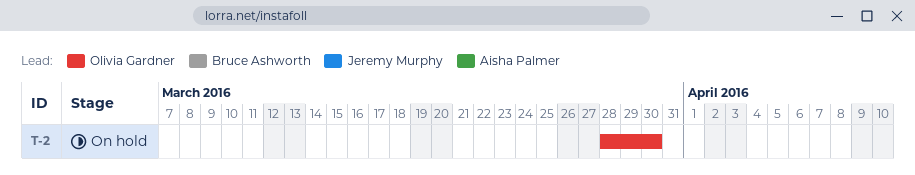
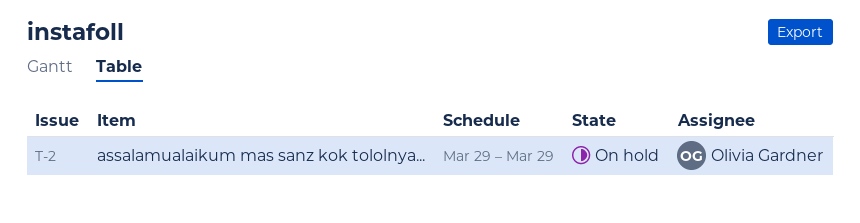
T-2, start: Mar 28 -> Mar 29
T-2, due: Mar 30 -> Mar 29

